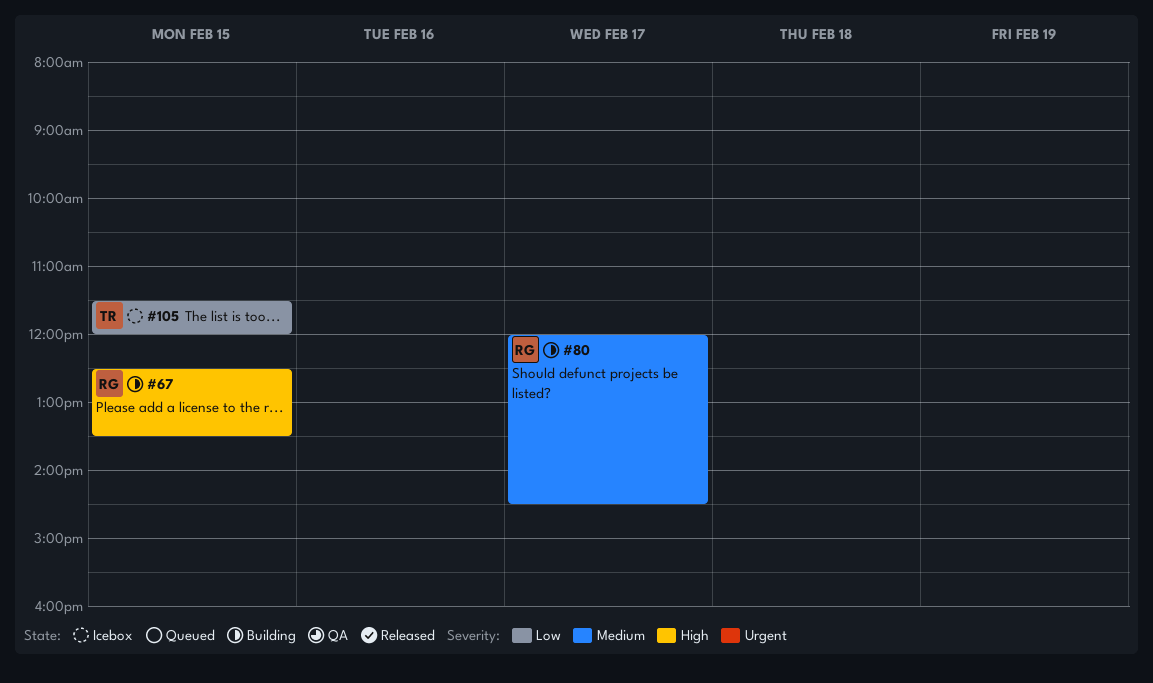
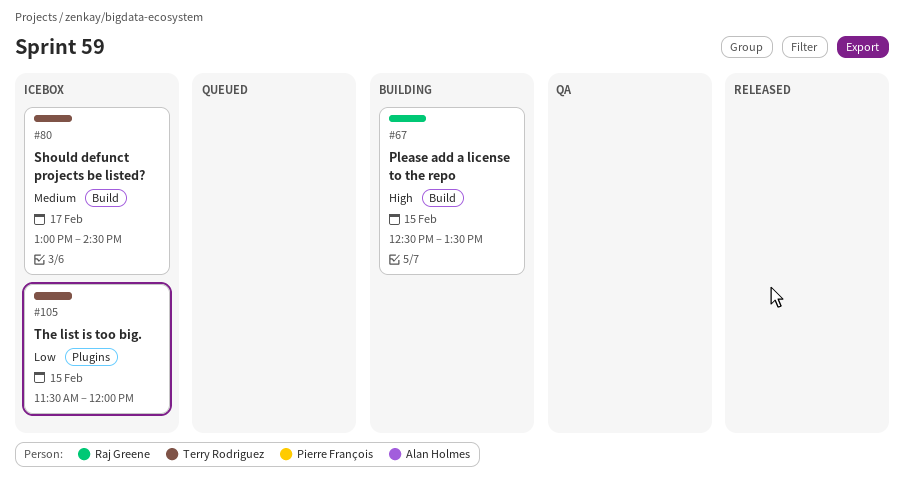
#80, status: Building -> Icebox
#80, owner: Raj Greene -> Terry Rodriguez
#80, begins: 12:00 -> 13:00

